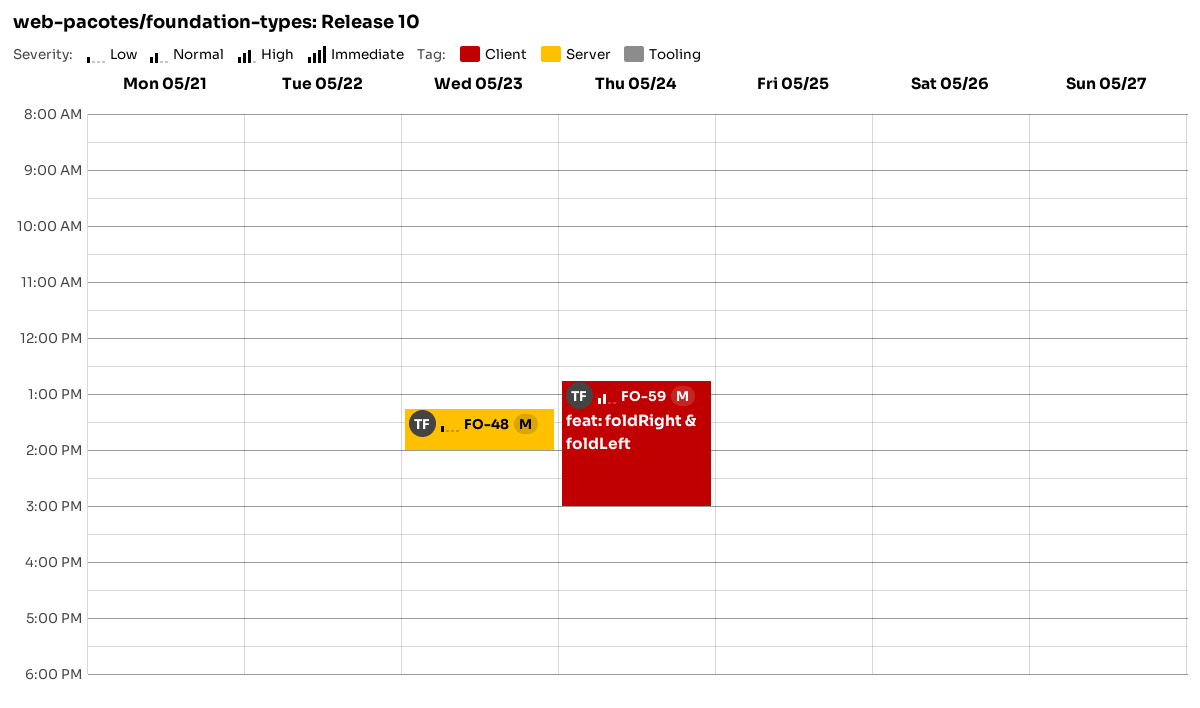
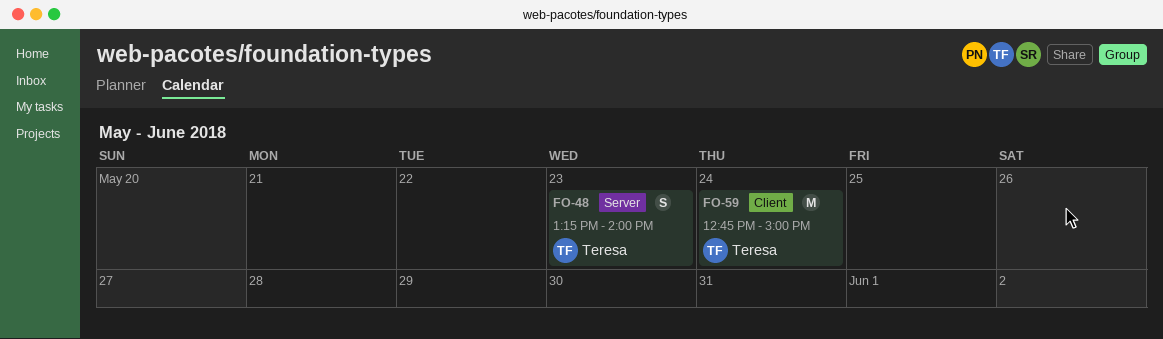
FO-48, estimate: M -> S

